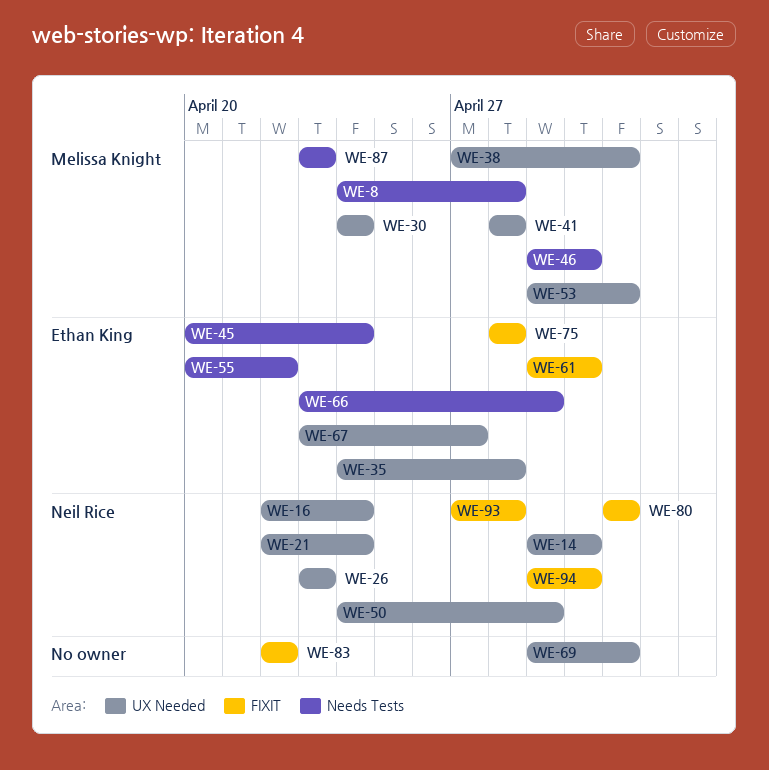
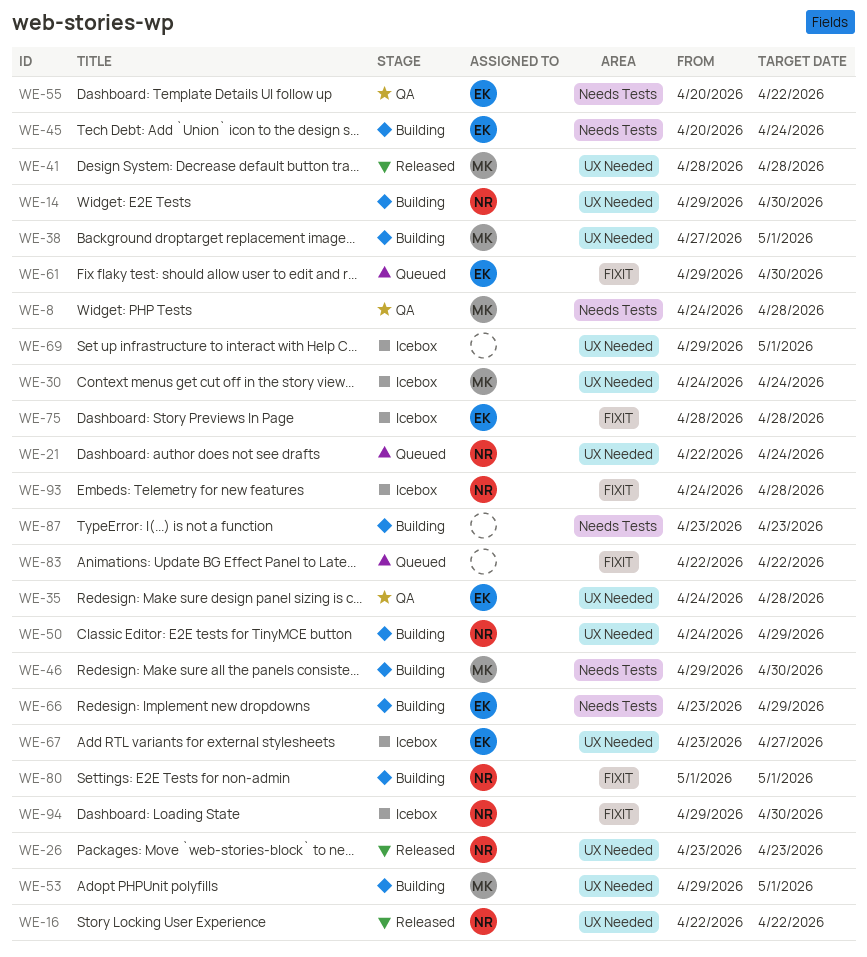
WE-16, due: Apr 24 -> Apr 22
WE-87, owner: Melissa Knight -> none
WE-93, start: Apr 27 -> Apr 24

